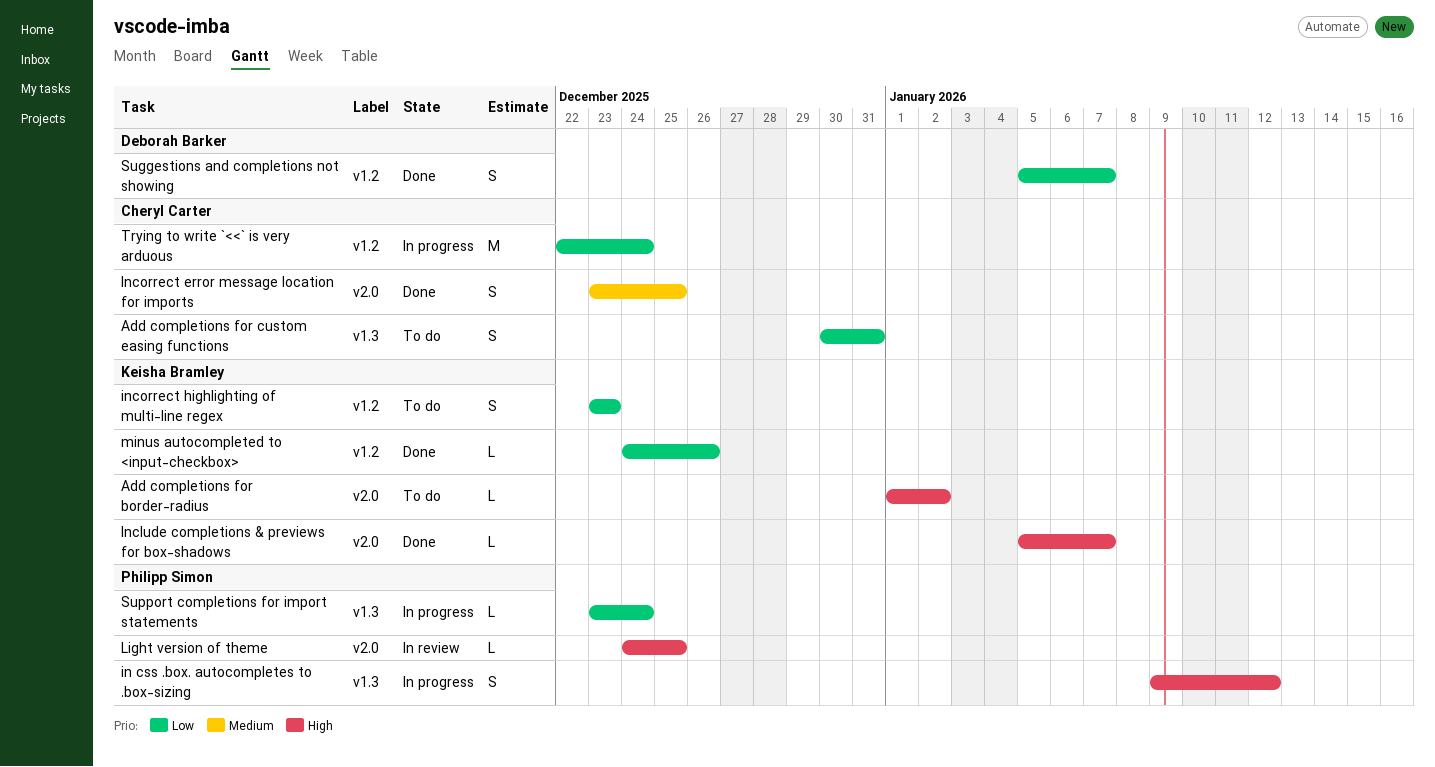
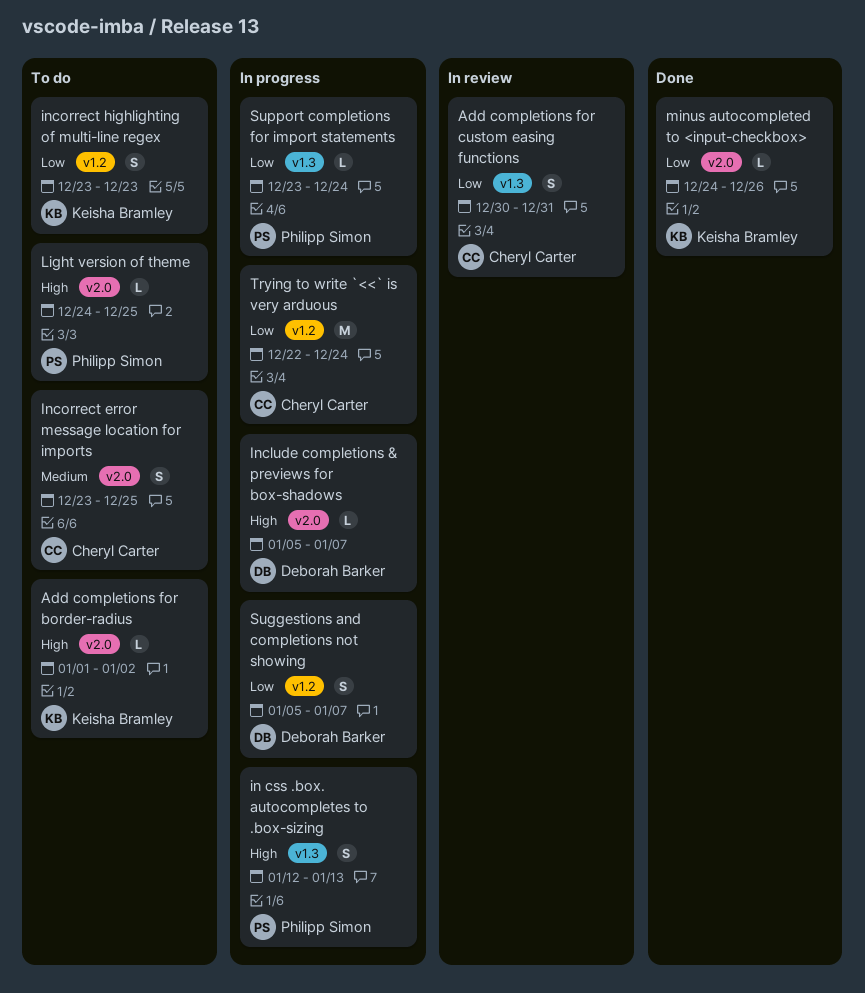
Add completions for custom easing functions, status: To do -> In review
in css .box. autocompletes to .box-sizing, start: Jan 9 -> Jan 12
in css .box. autocompletes to .box-sizing, due: Jan 12 -> Jan 13
Include completions & previews for box-shadows, status: Done -> In progress
Include completions & previews for box-shadows, owner: Keisha Bramley -> Deborah Barker
Incorrect error message location for imports, status: Done -> To do
Light version of theme, status: In review -> To do
minus autocompleted to <input-checkbox>, label: v1.2 -> v2.0
Suggestions and completions not showing, status: Done -> In progress

